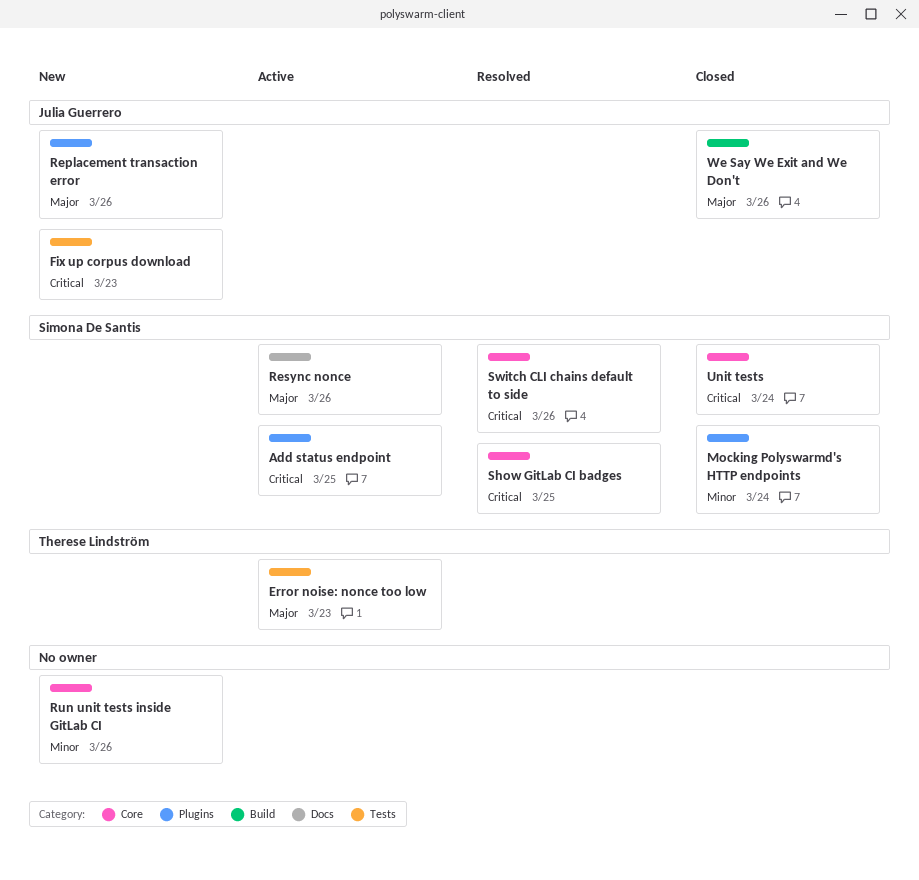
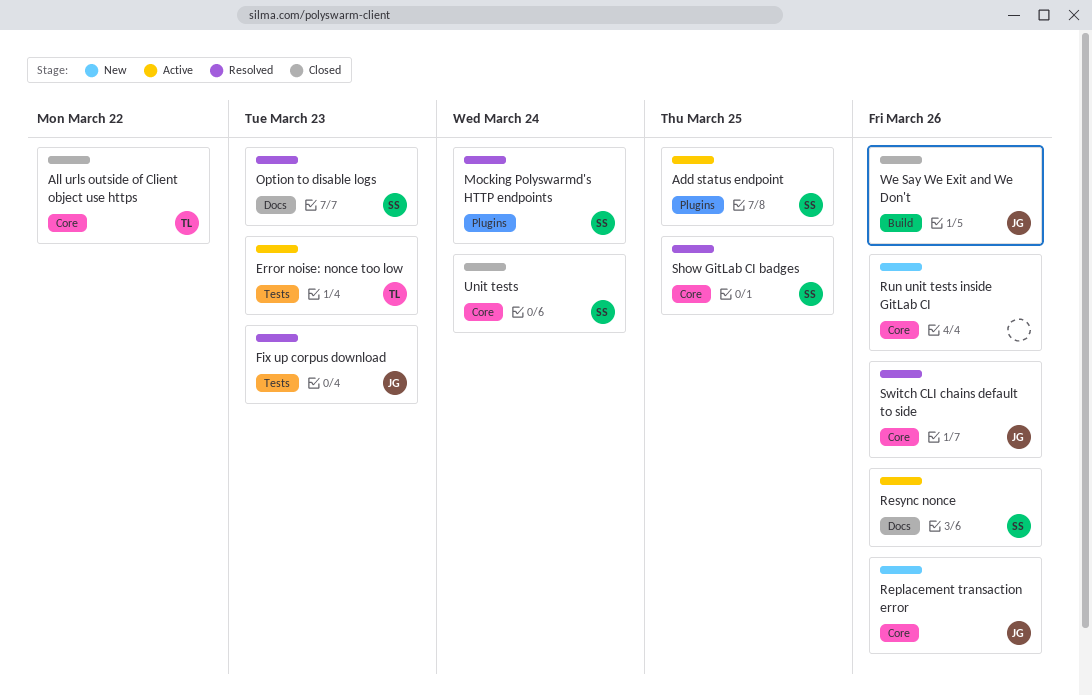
All urls outside of Client object use https: none -> present
Fix up corpus download, status: New -> Resolved
Mocking Polyswarmd's HTTP endpoints, status: Closed -> Resolved
Option to disable logs: none -> present
Replacement transaction error, label: Plugins -> Core
Switch CLI chains default to side, owner: Simona De Santis -> Julia Guerrero

